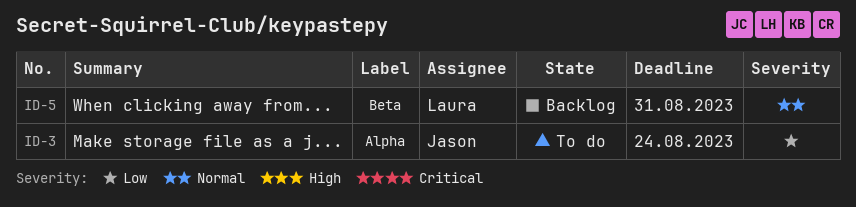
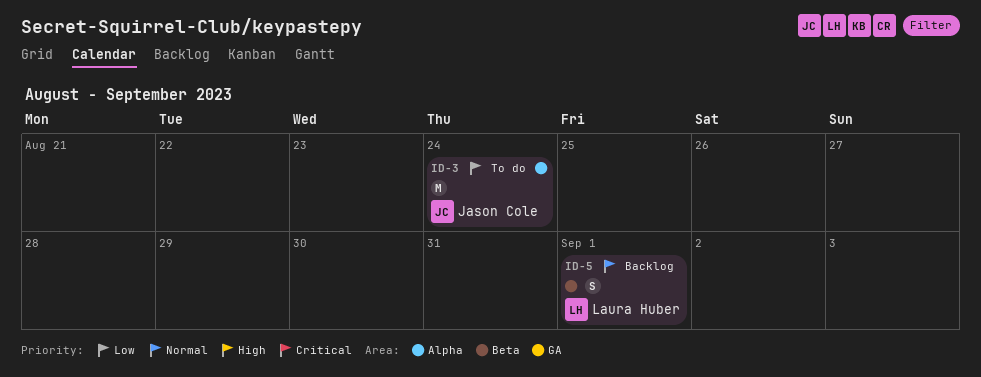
ID-5, due: Aug 31 -> Sep 1

